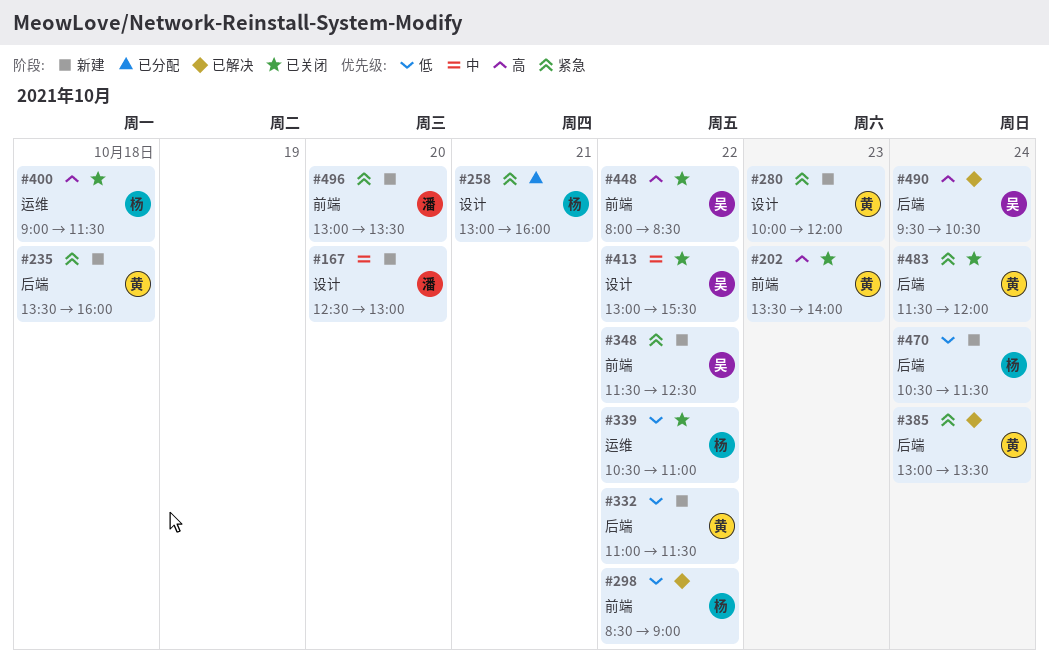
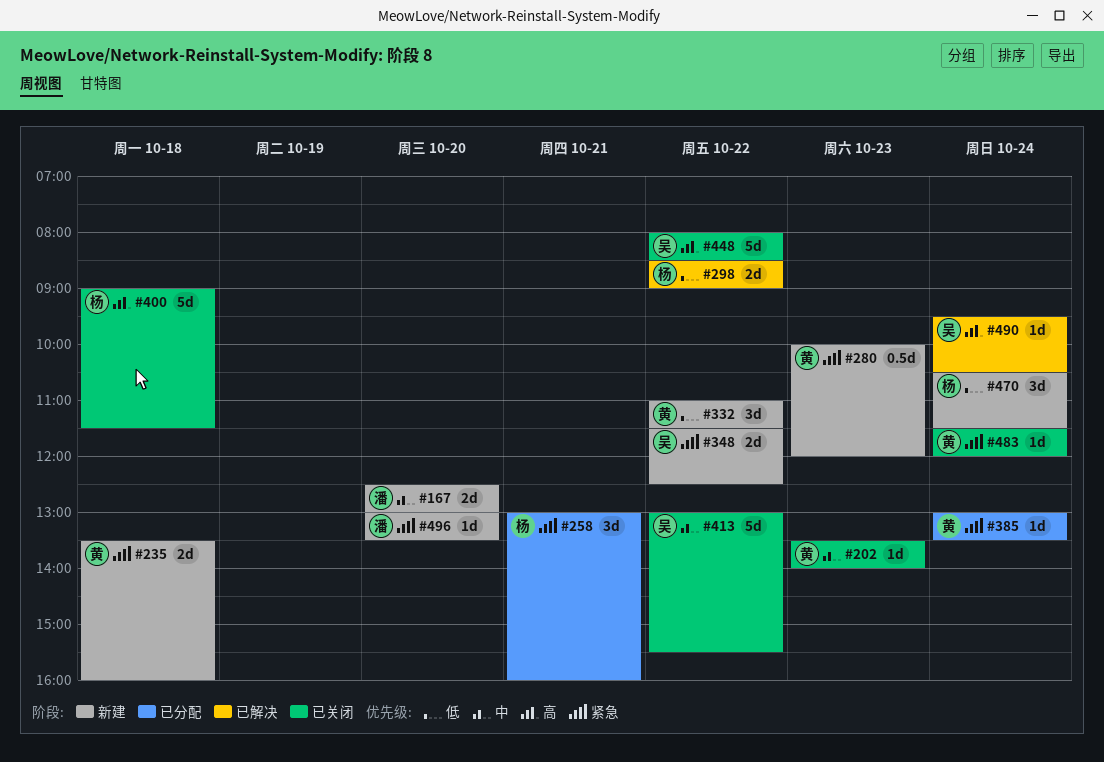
#202, priority: 高 -> 中
#339: present -> none
#385, status: 已解决 -> 已分配

